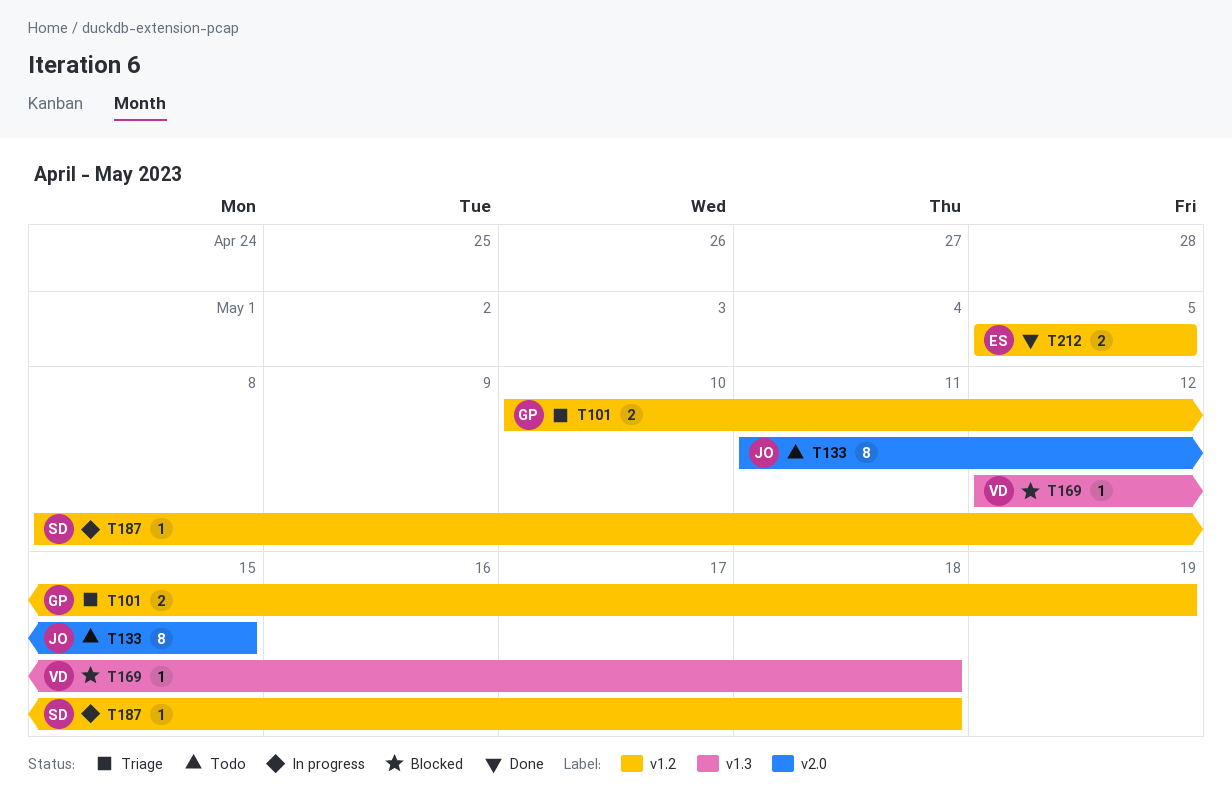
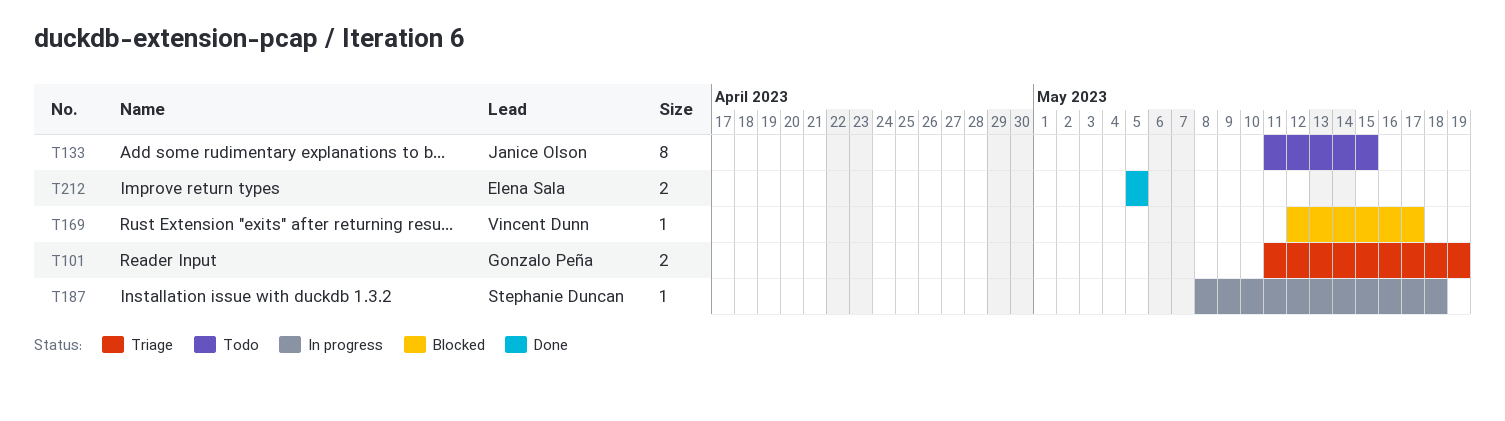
T101, start: May 10 -> May 11
T169, due: May 18 -> May 17

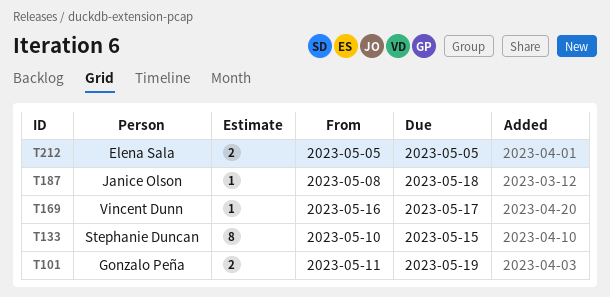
T133, owner: Janice Olson -> Stephanie Duncan
T133, start: May 11 -> May 10
T169, start: May 12 -> May 16
T187, owner: Stephanie Duncan -> Janice Olson

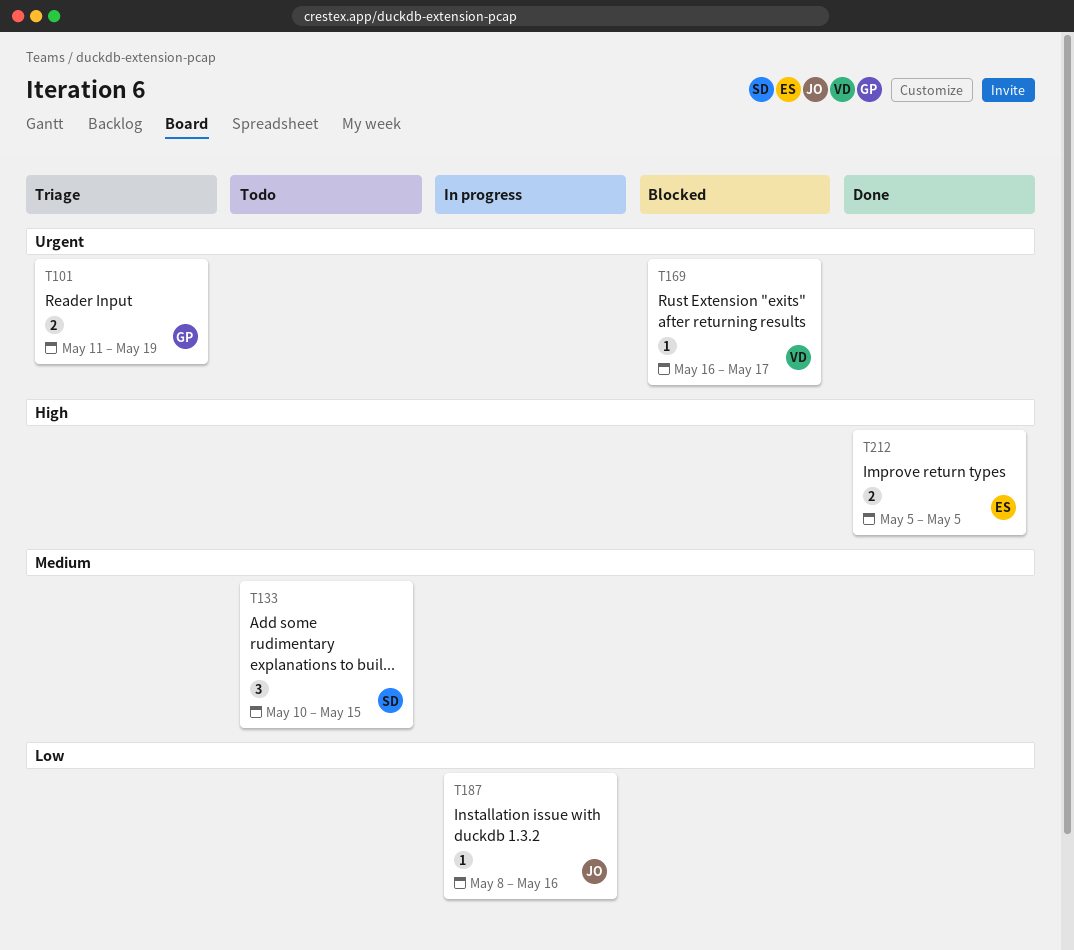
T133, estimate: 8 -> 3
T187, due: May 18 -> May 16

